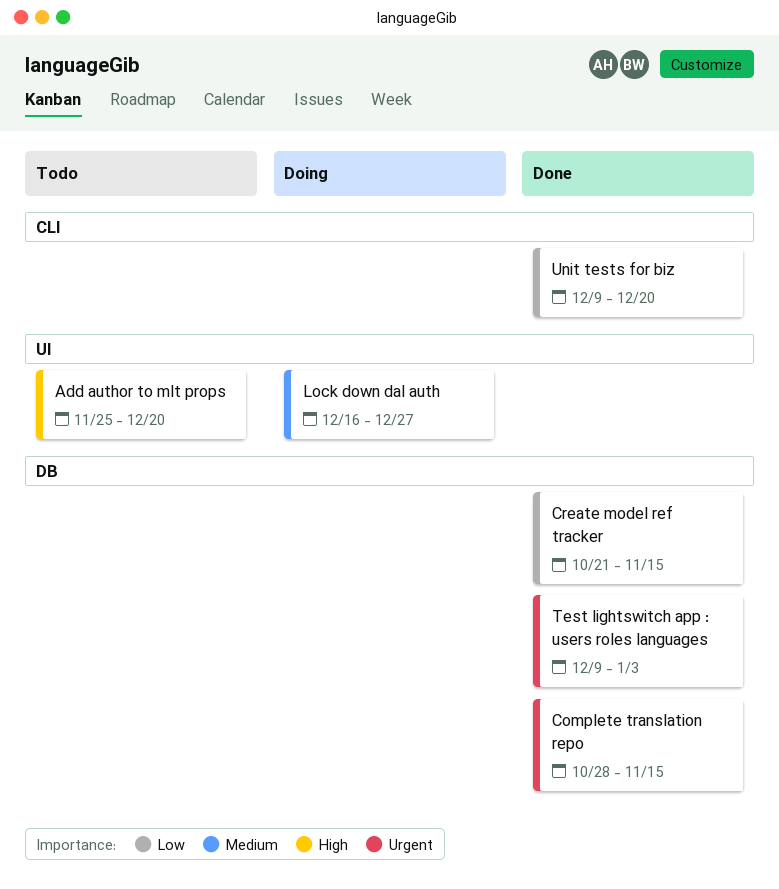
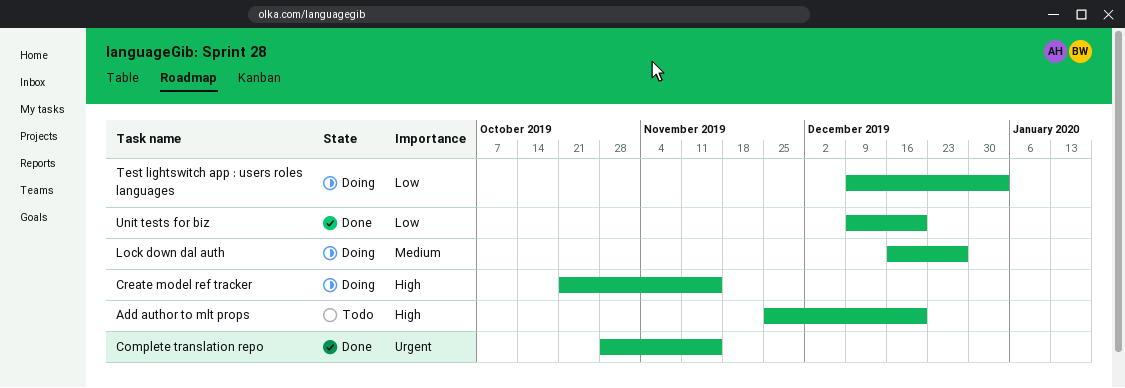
Create model ref tracker, status: Done -> Doing
Create model ref tracker, priority: Low -> High
Test lightswitch app : users roles languages, status: Done -> Doing
Test lightswitch app : users roles languages, priority: Urgent -> Low

